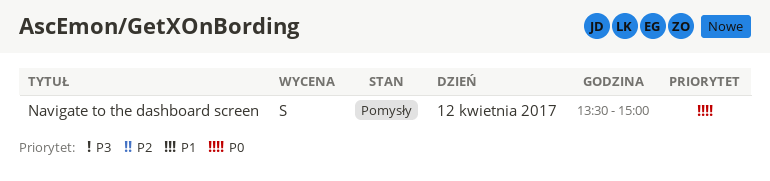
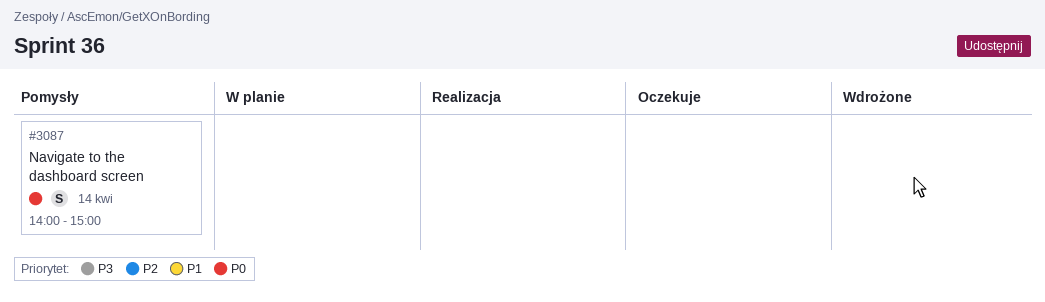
Navigate to the dashboard screen, day: Apr 12 -> Apr 14
Navigate to the dashboard screen, begins: 13:30 -> 14:00

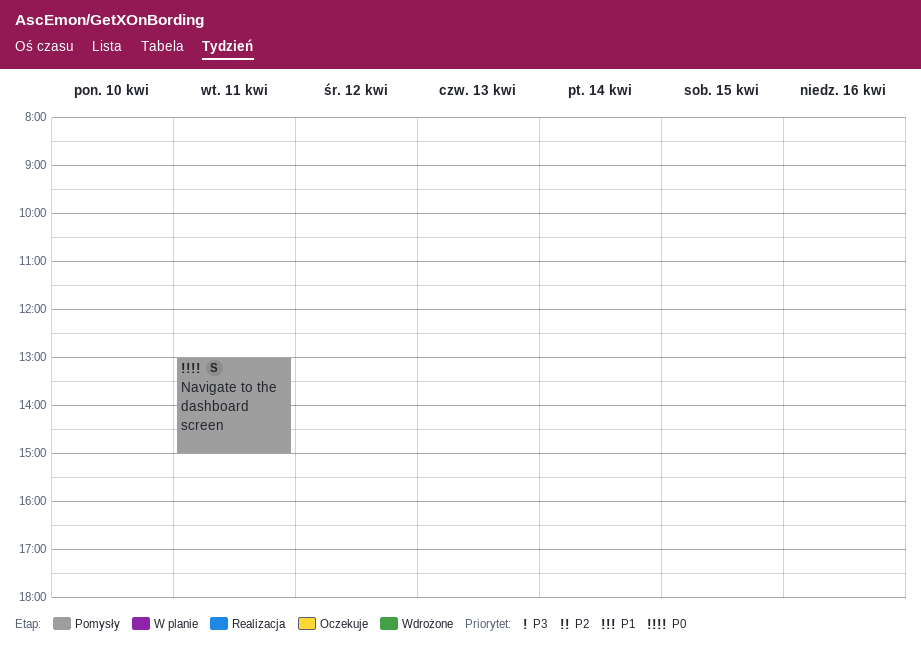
Navigate to the dashboard screen, day: Apr 14 -> Apr 11
Navigate to the dashboard screen, begins: 14:00 -> 13:00

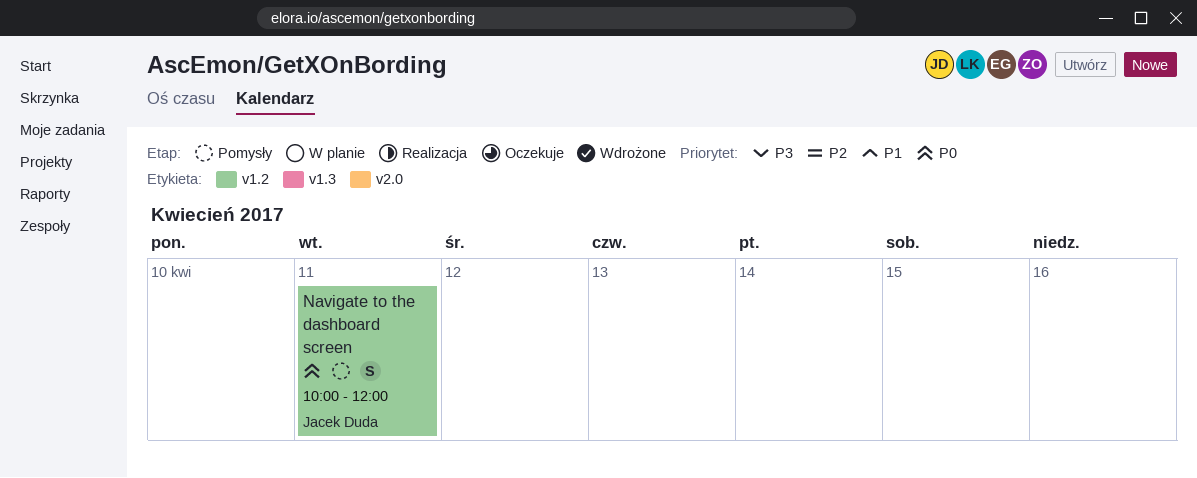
Navigate to the dashboard screen, begins: 13:00 -> 10:00
Navigate to the dashboard screen, ends: 15:00 -> 12:00

